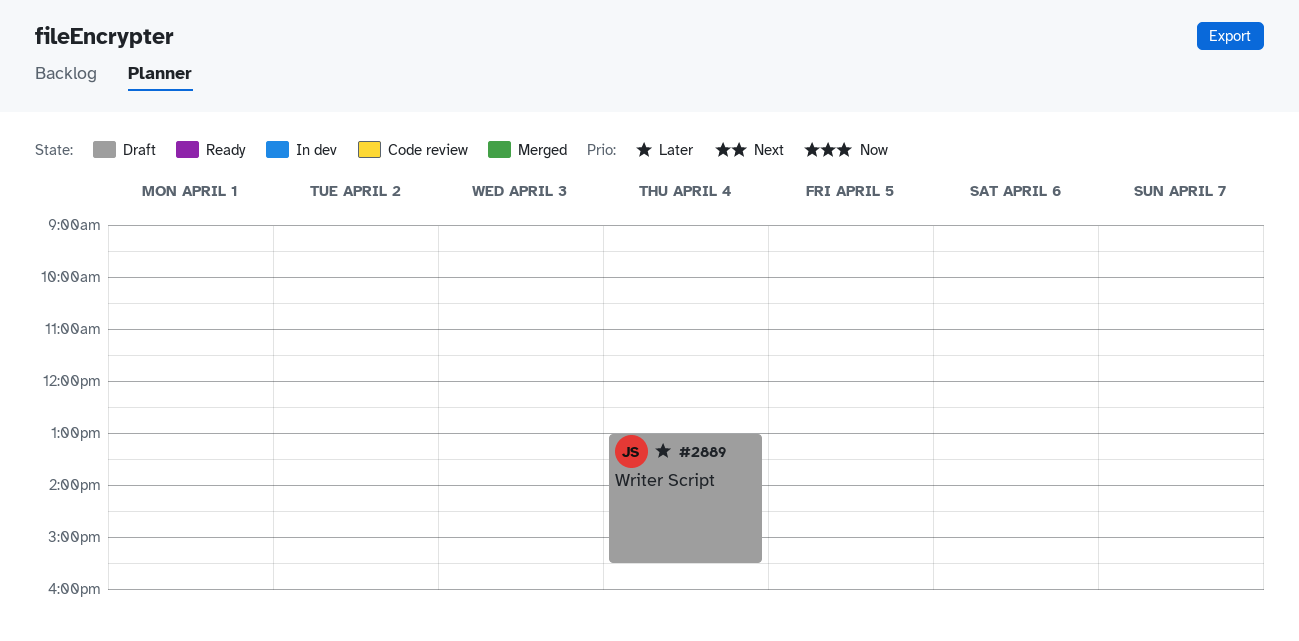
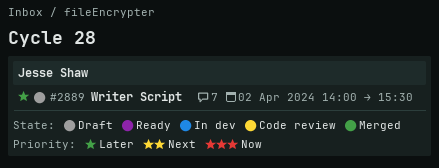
#2889, day: Apr 4 -> Apr 2
#2889, begins: 13:00 -> 14:00

